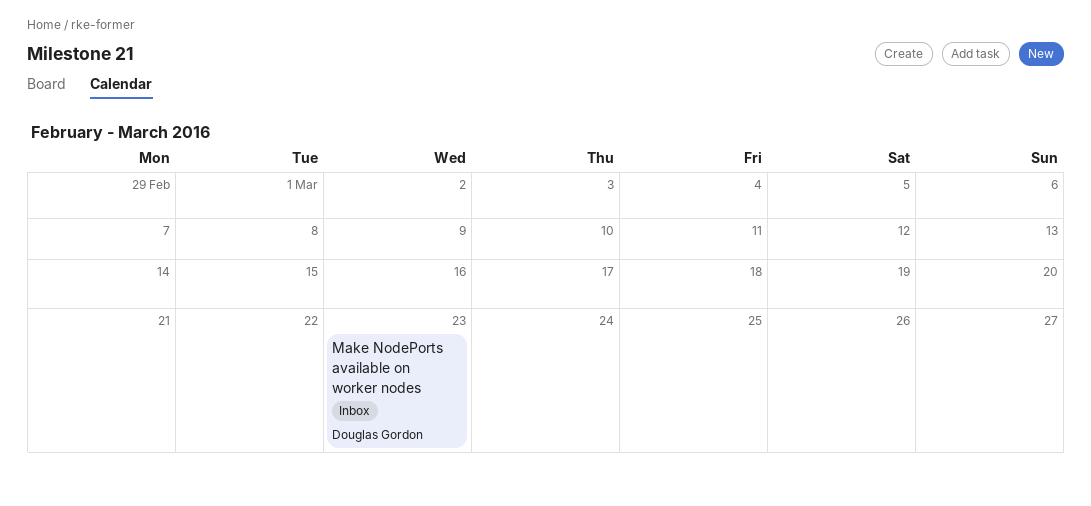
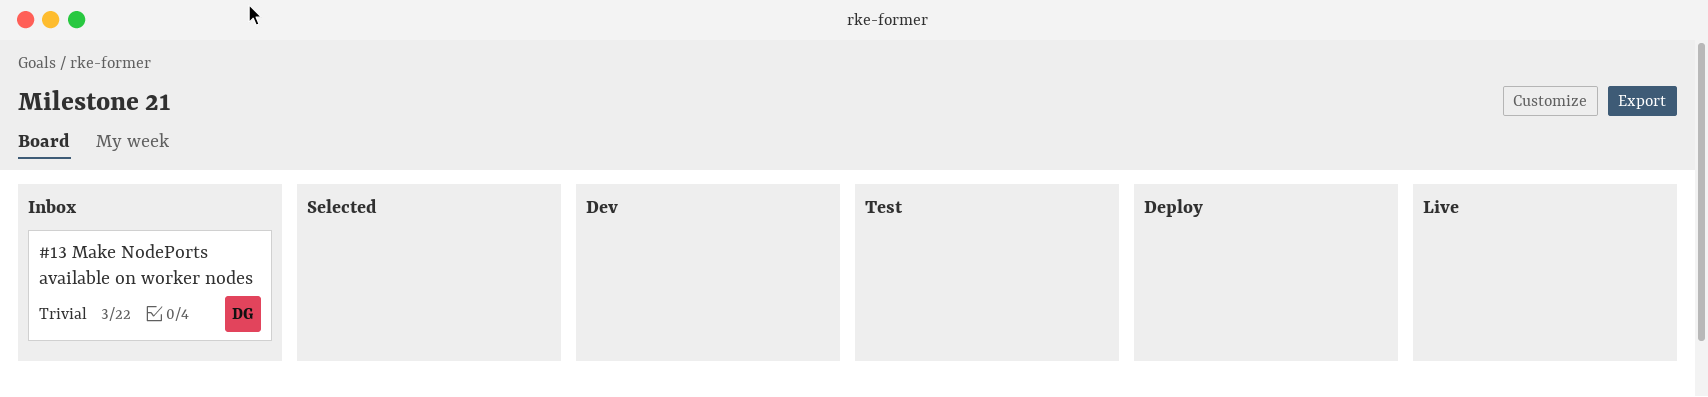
Make NodePorts available on worker nodes, due: Mar 23 -> Mar 22

